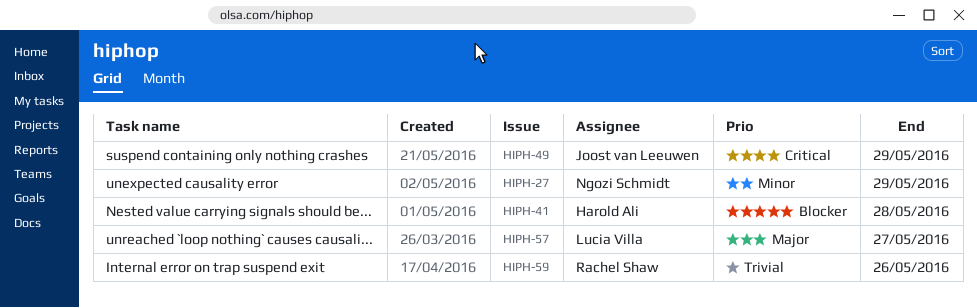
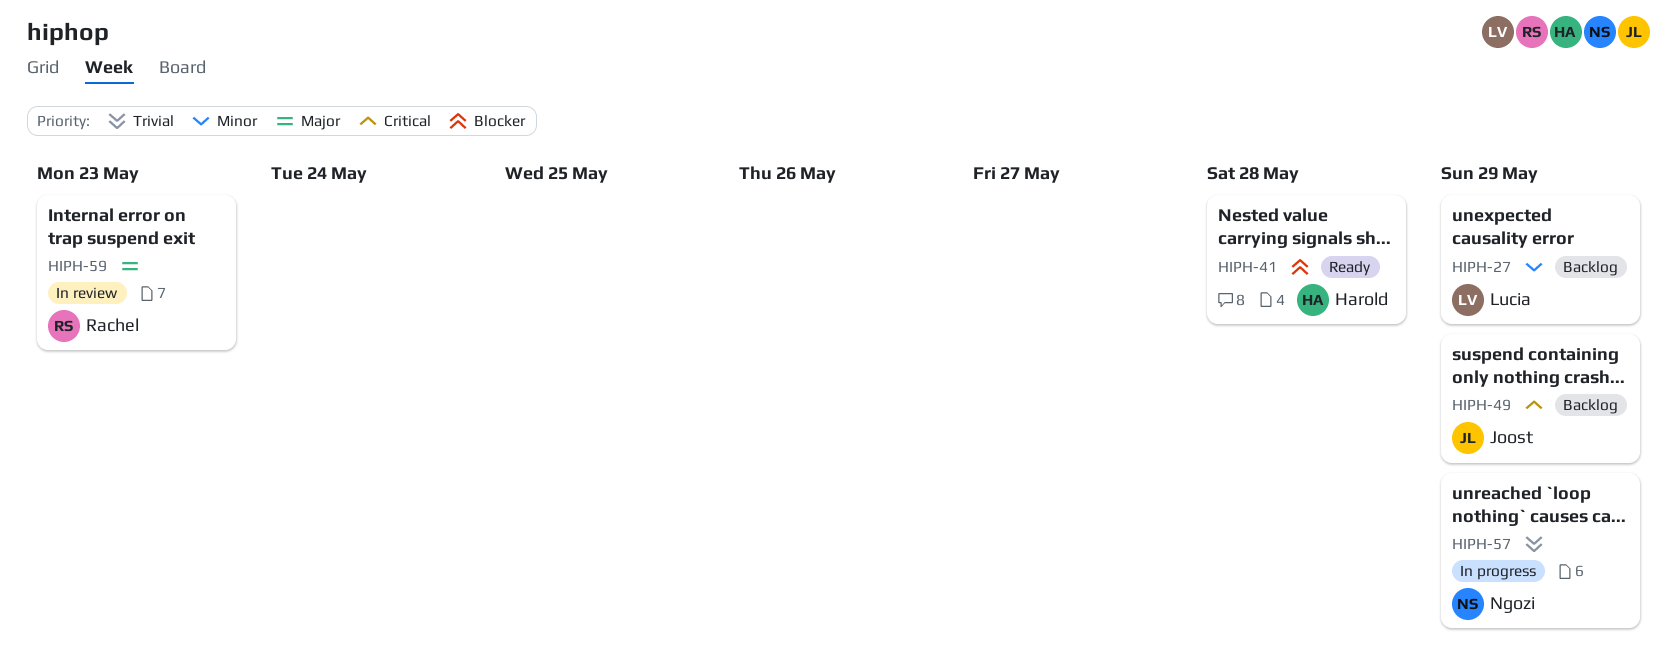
HIPH-27, owner: Ngozi Schmidt -> Lucia Villa
HIPH-57, owner: Lucia Villa -> Ngozi Schmidt
HIPH-57, priority: Major -> Trivial
HIPH-57, due: May 27 -> May 29
HIPH-59, priority: Trivial -> Major
HIPH-59, due: May 26 -> May 23

